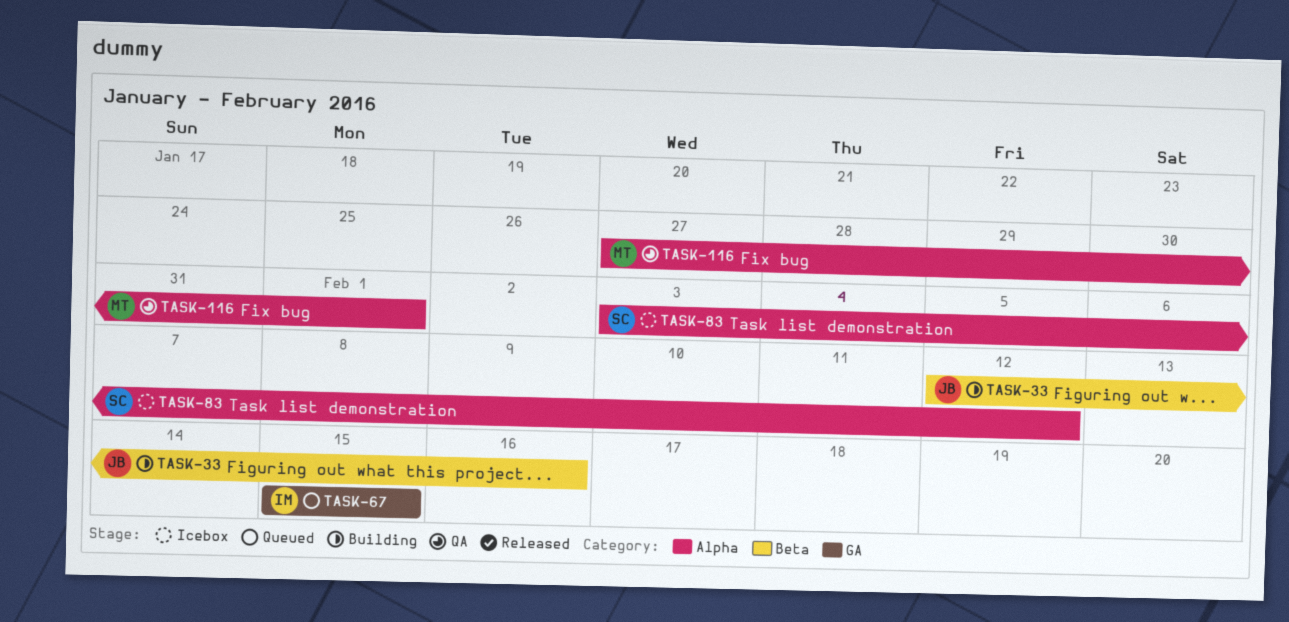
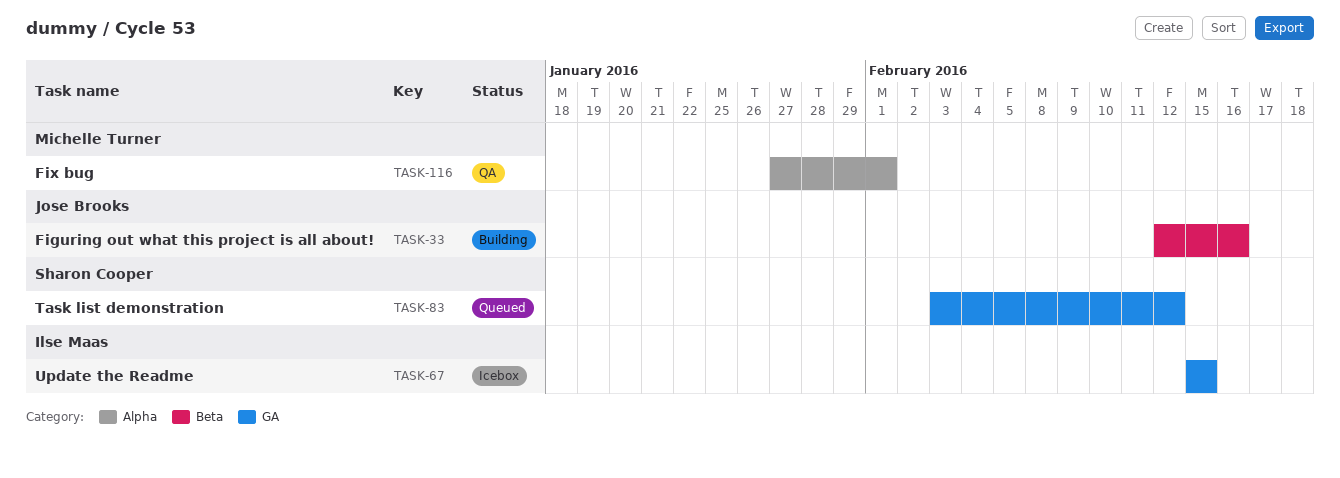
TASK-67, status: Queued -> Icebox
TASK-83, status: Icebox -> Queued
TASK-83, label: Alpha -> GA

